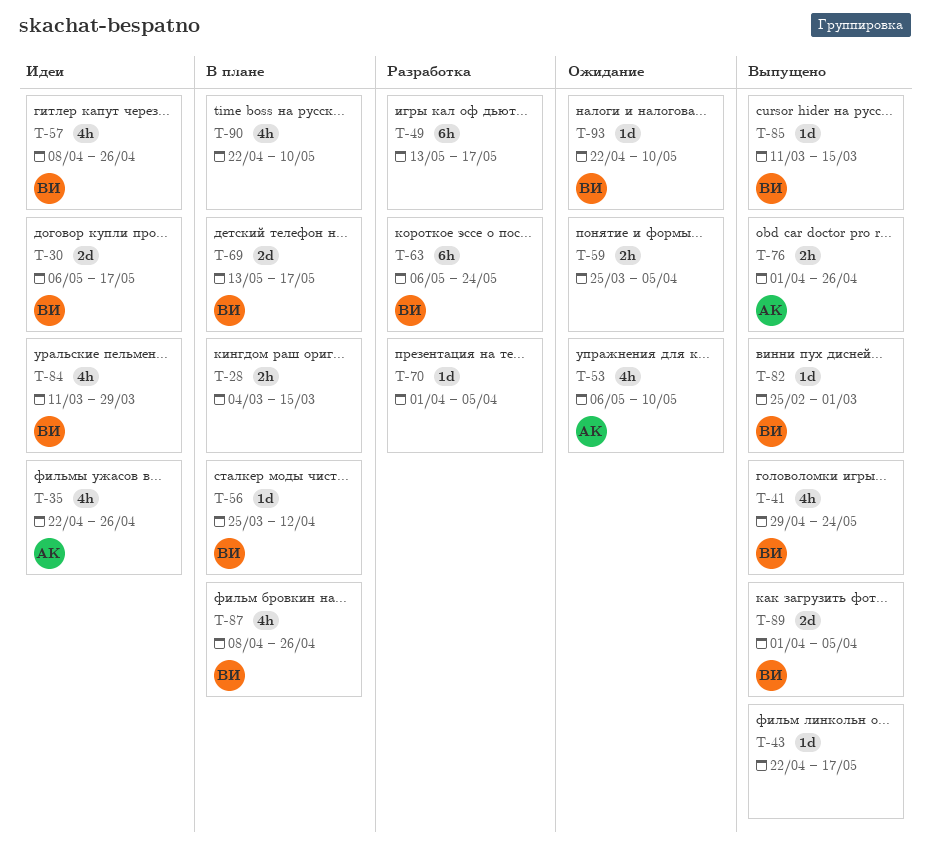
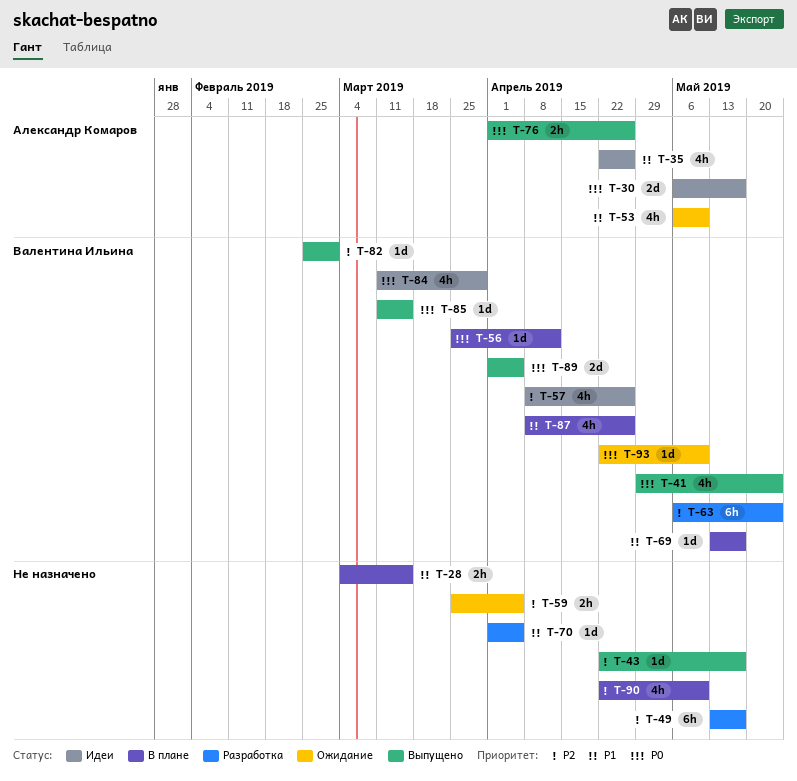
T-30, owner: Валентина Ильина -> Александр Комаров
T-69, estimate: 2d -> 1d

